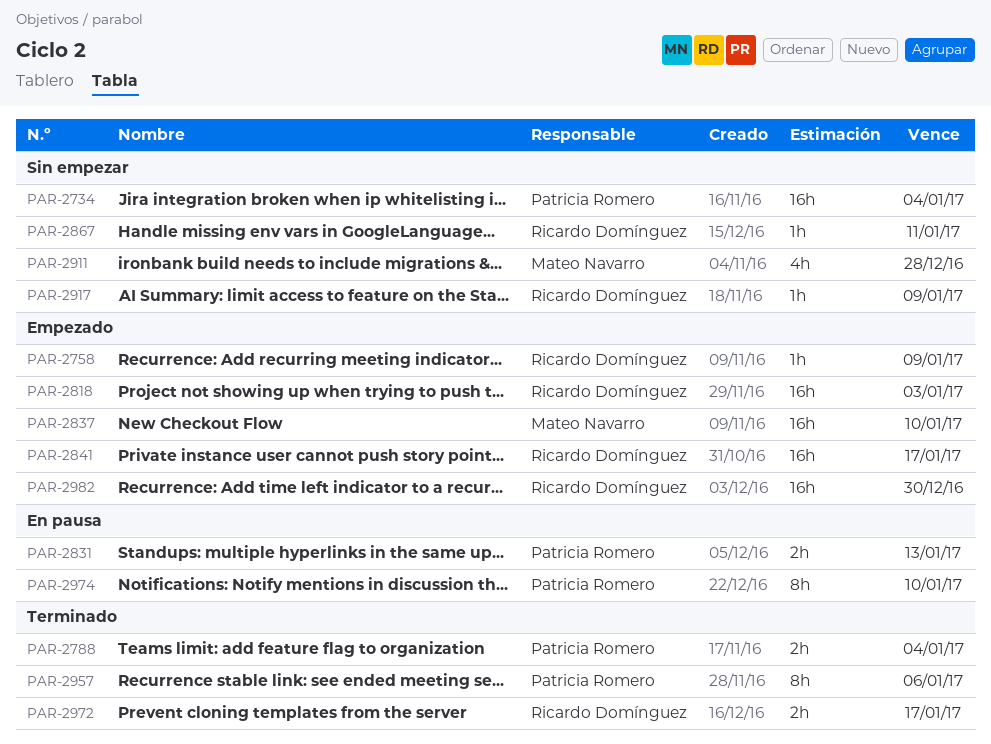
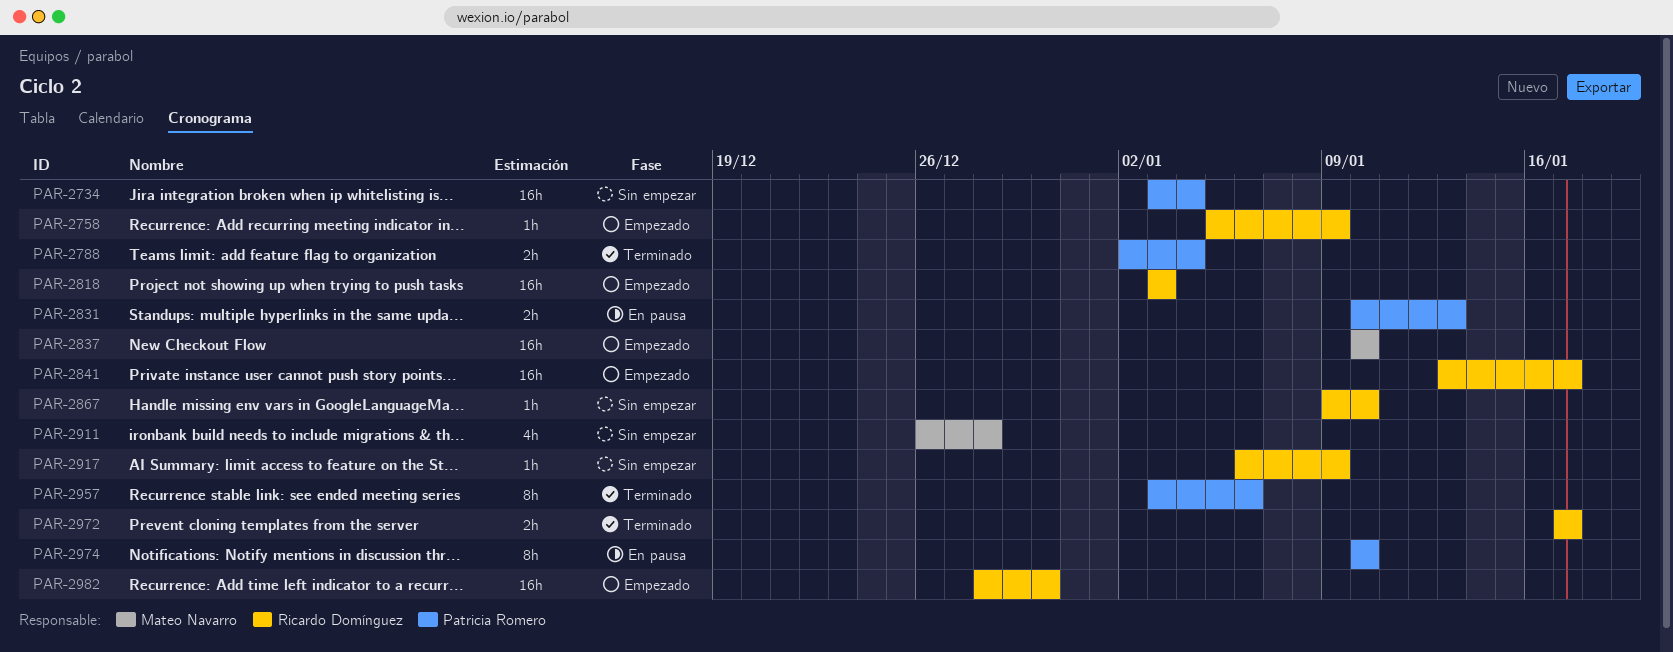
PAR-2867, due: Jan 11 -> Jan 10

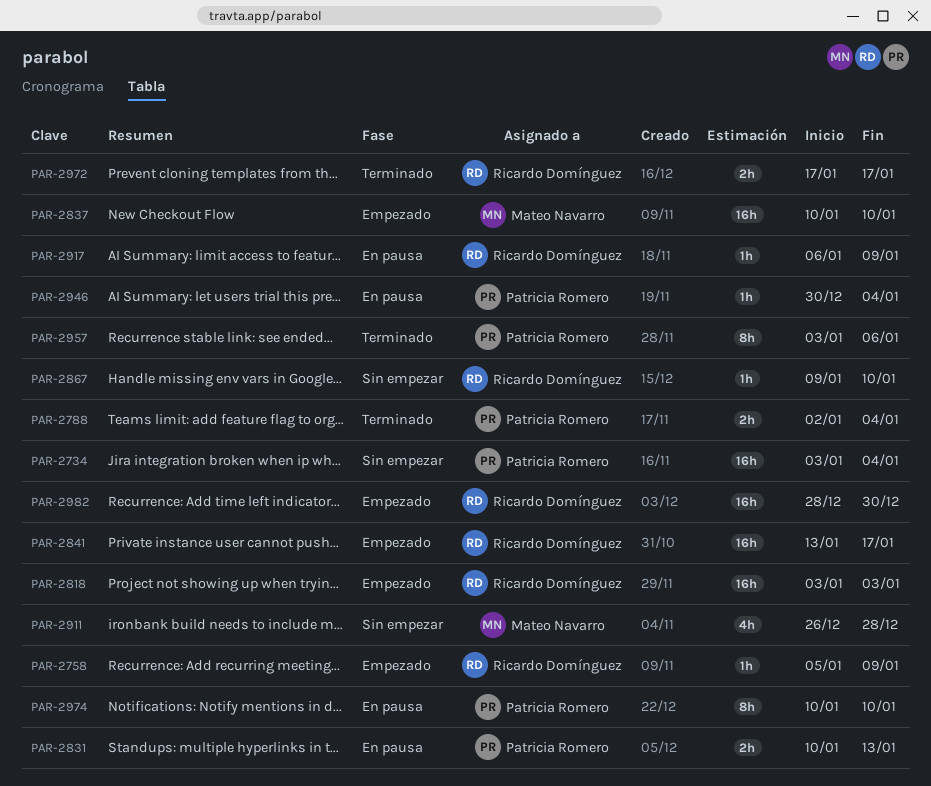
PAR-2917, status: Sin empezar -> En pausa
PAR-2946: none -> present

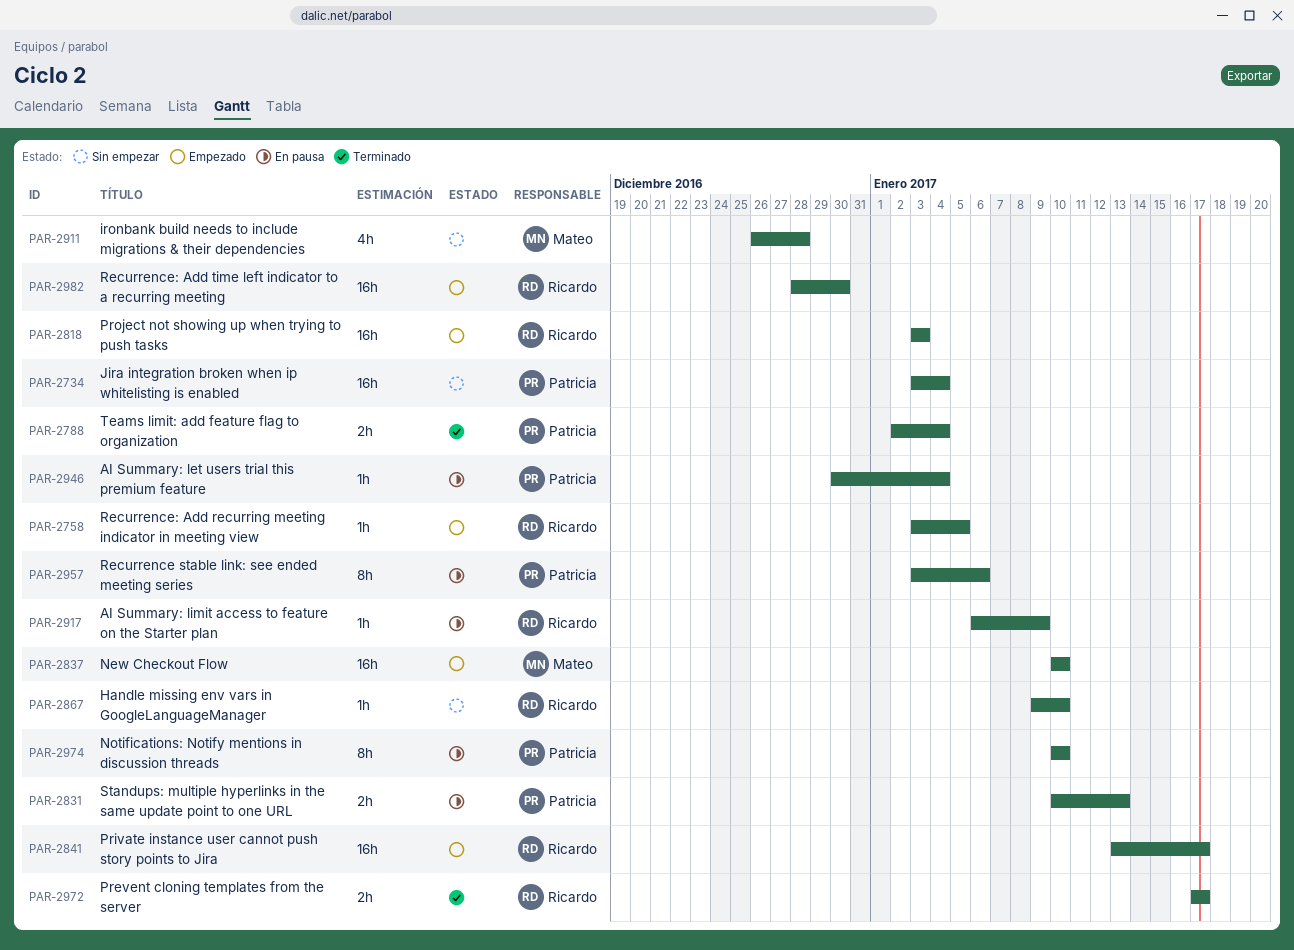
PAR-2758, start: Jan 5 -> Jan 3
PAR-2758, due: Jan 9 -> Jan 5
PAR-2957, status: Terminado -> En pausa

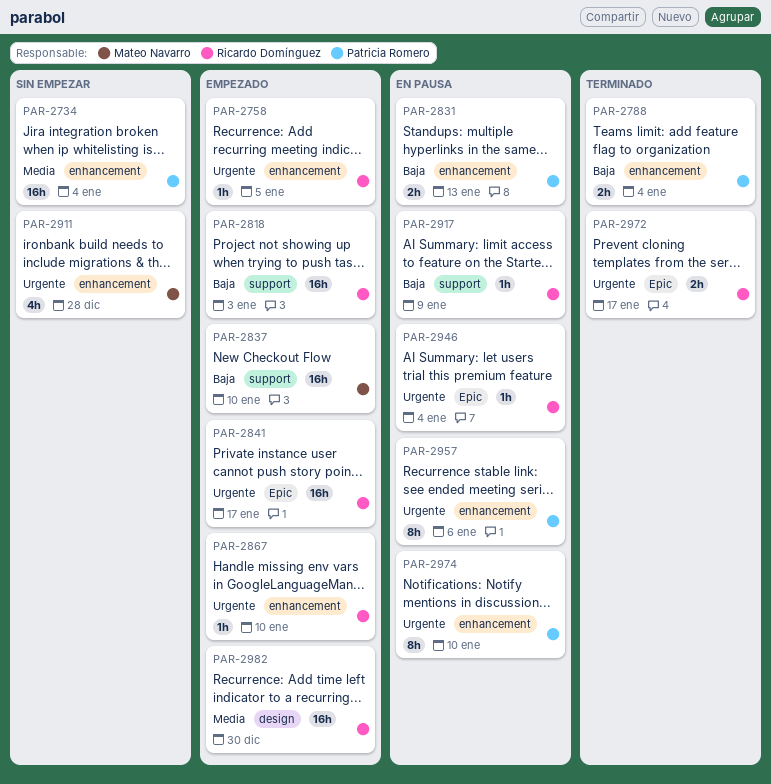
PAR-2867, status: Sin empezar -> Empezado
PAR-2946, owner: Patricia Romero -> Ricardo Domínguez

